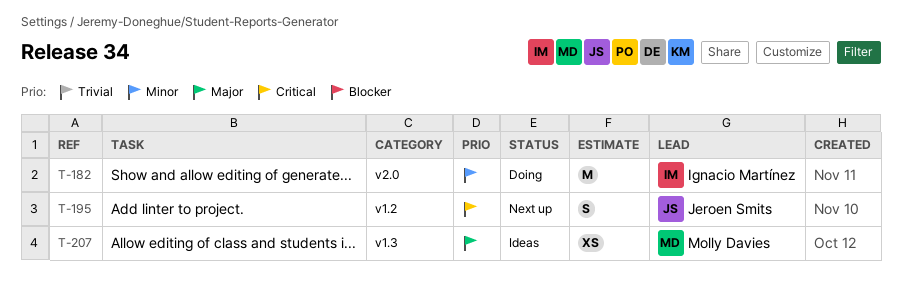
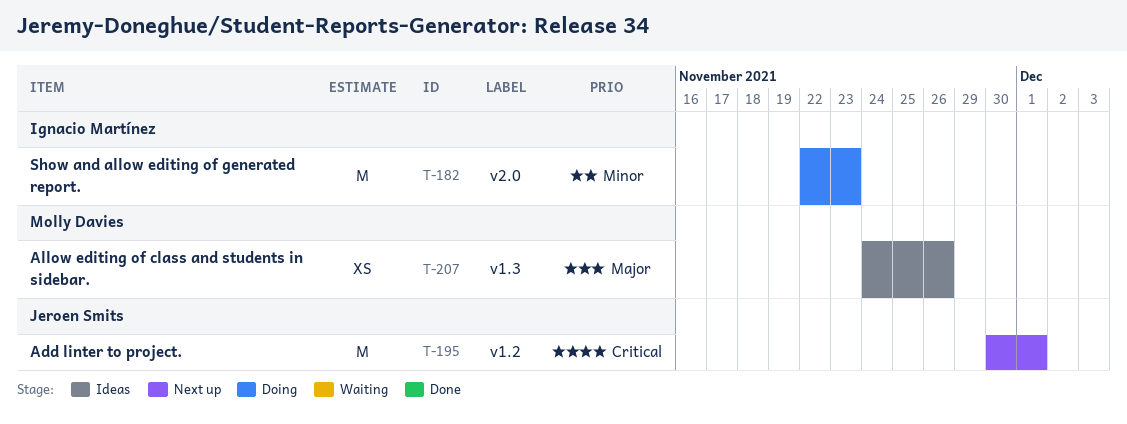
T-195, estimate: S -> M

